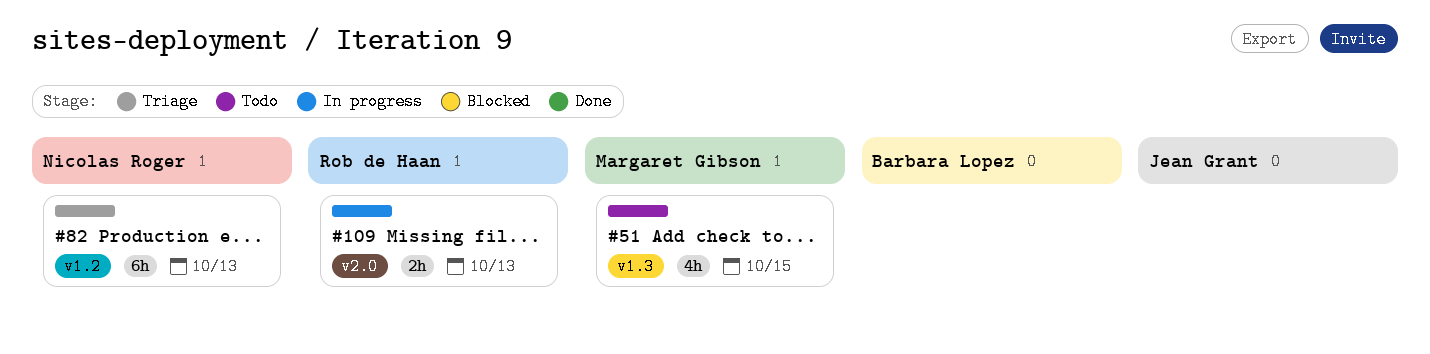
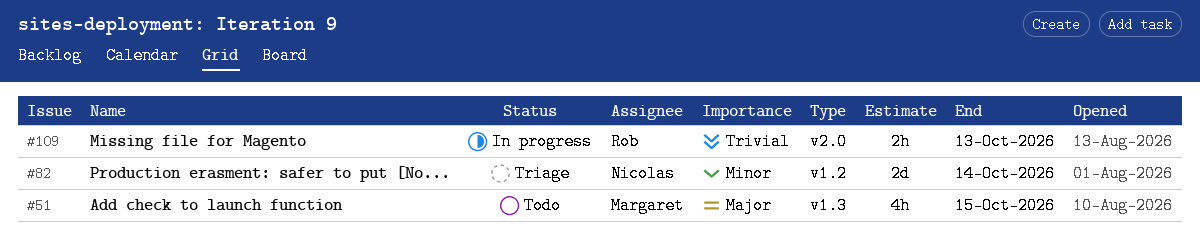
#82, estimate: 6h -> 2d
#82, due: Oct 13 -> Oct 14

